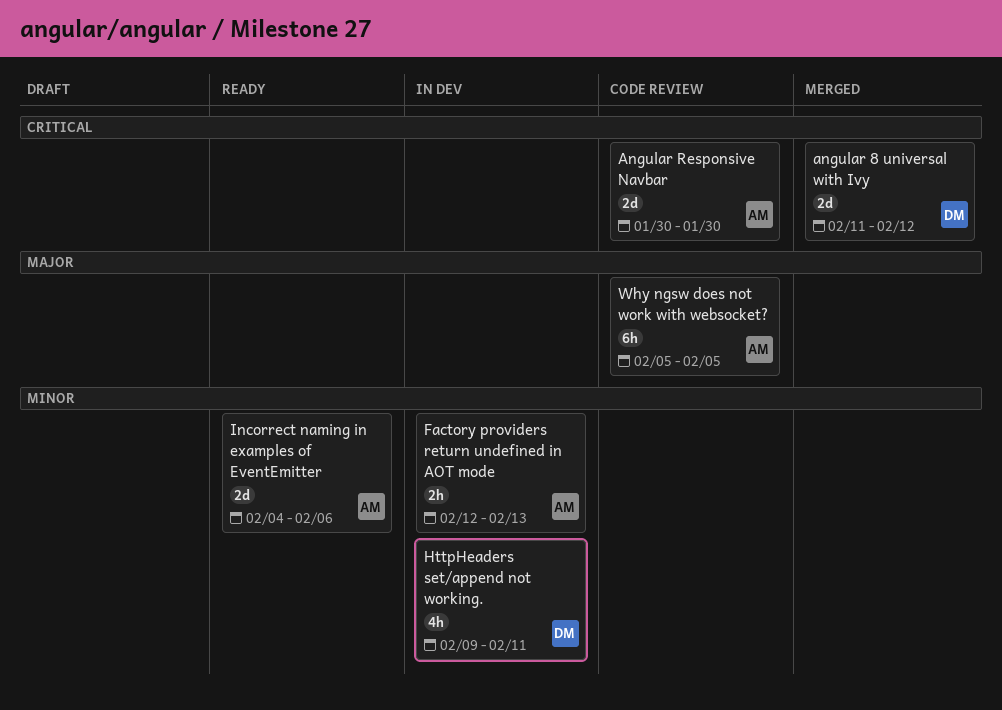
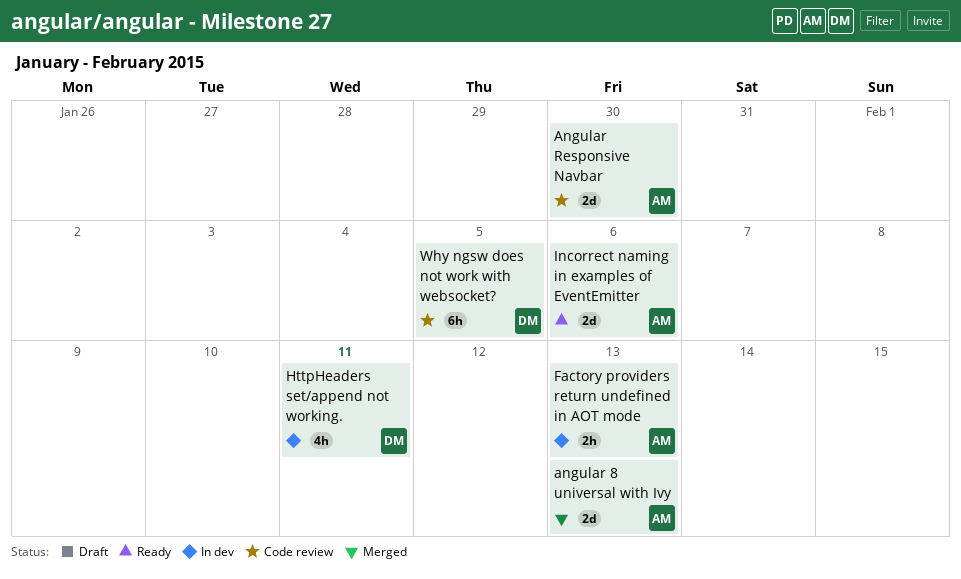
angular 8 universal with Ivy, owner: DM -> AM
angular 8 universal with Ivy, due: Feb 12 -> Feb 13
Why ngsw does not work with websocket?, owner: AM -> DM

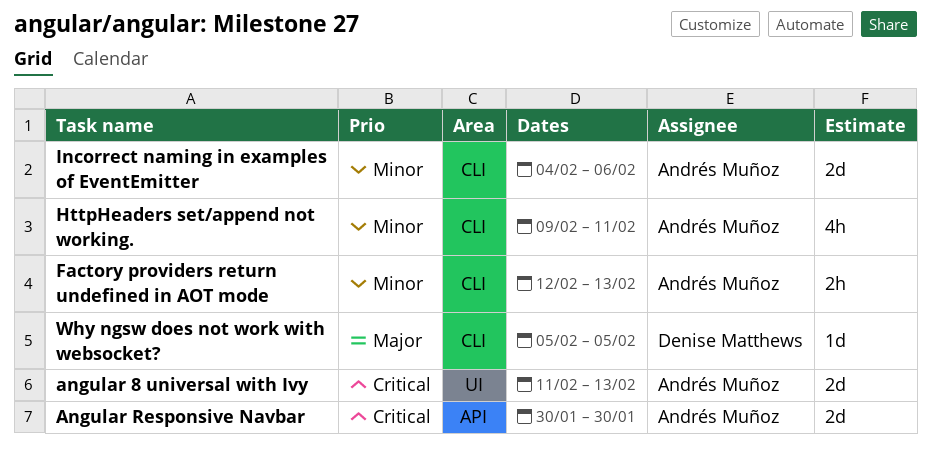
HttpHeaders set/append not working., owner: Denise Matthews -> Andrés Muñoz
Why ngsw does not work with websocket?, estimate: 6h -> 1d

